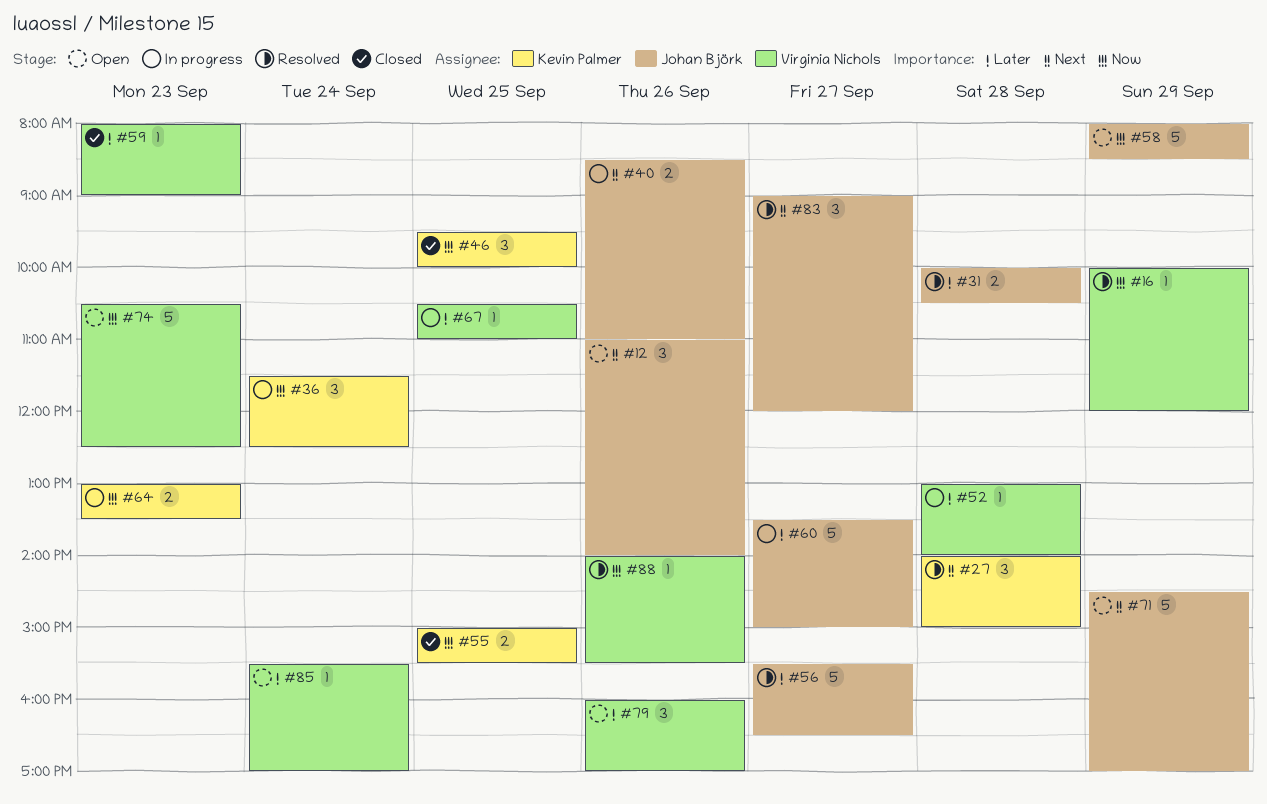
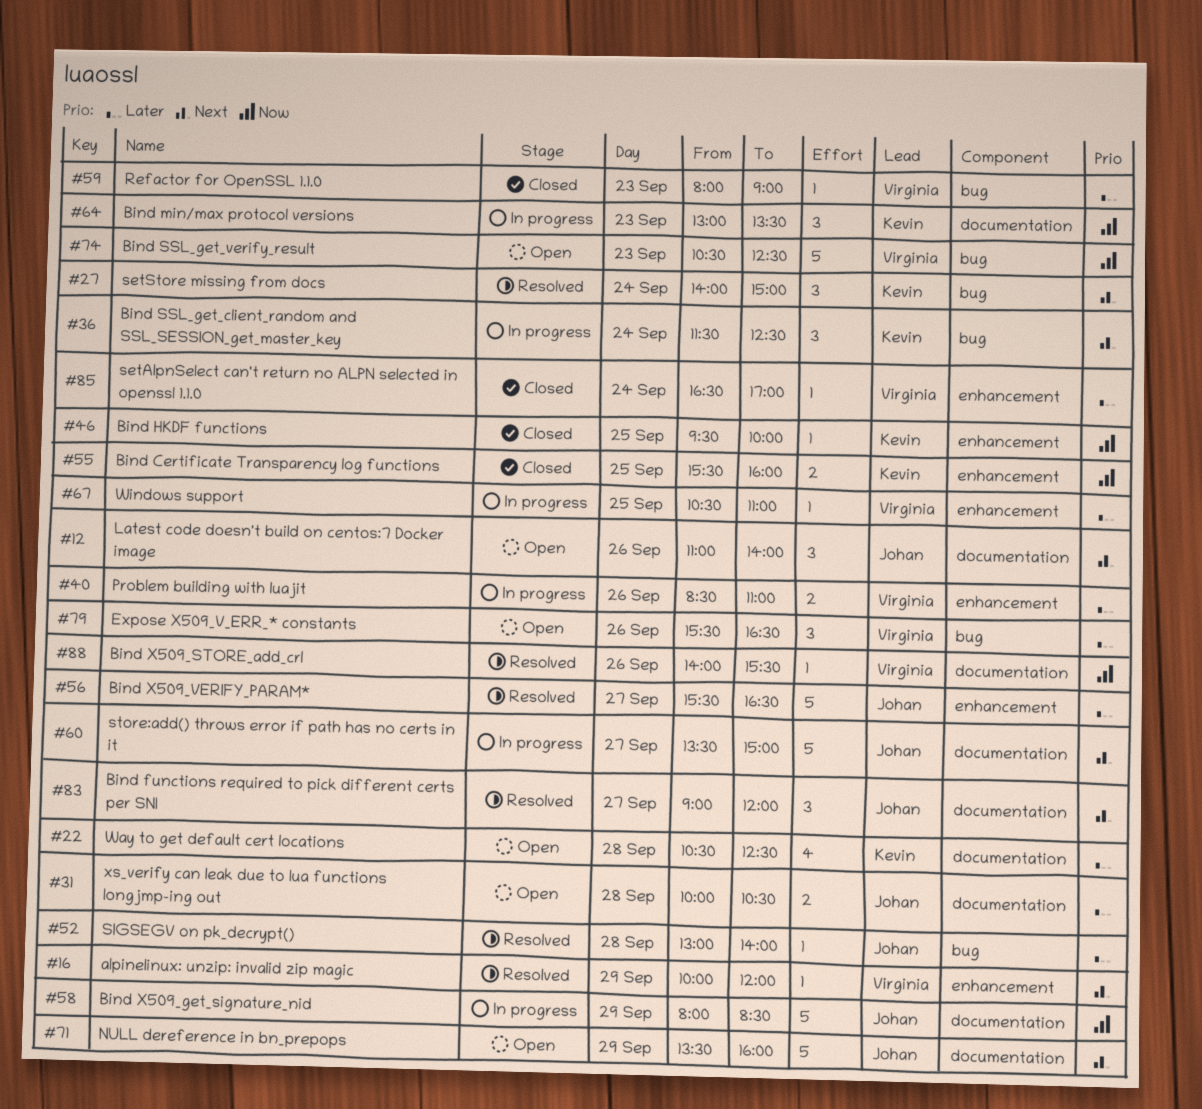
#16, priority: Now -> Next
#22: none -> present
#27, day: Sep 28 -> Sep 24
#31, status: Resolved -> Open
#36, priority: Now -> Next
#40, owner: Johan Björk -> Virginia Nichols
#40, priority: Next -> Later
#46, estimate: 3 -> 1
#52, status: In progress -> Resolved
#52, owner: Virginia Nichols -> Johan Björk
#55, begins: 15:00 -> 15:30
#55, ends: 15:30 -> 16:00
#58, status: Open -> In progress
#60, priority: Later -> Next
#64, estimate: 2 -> 3
#71, begins: 14:30 -> 13:30
#71, ends: 17:00 -> 16:00
#79, begins: 16:00 -> 15:30
#79, ends: 17:00 -> 16:30
#85, status: Open -> Closed
#85, begins: 15:30 -> 16:30

